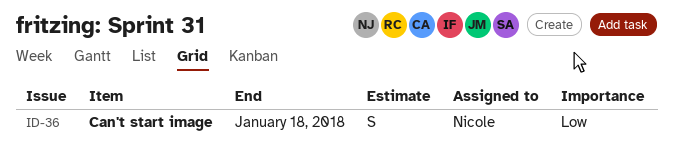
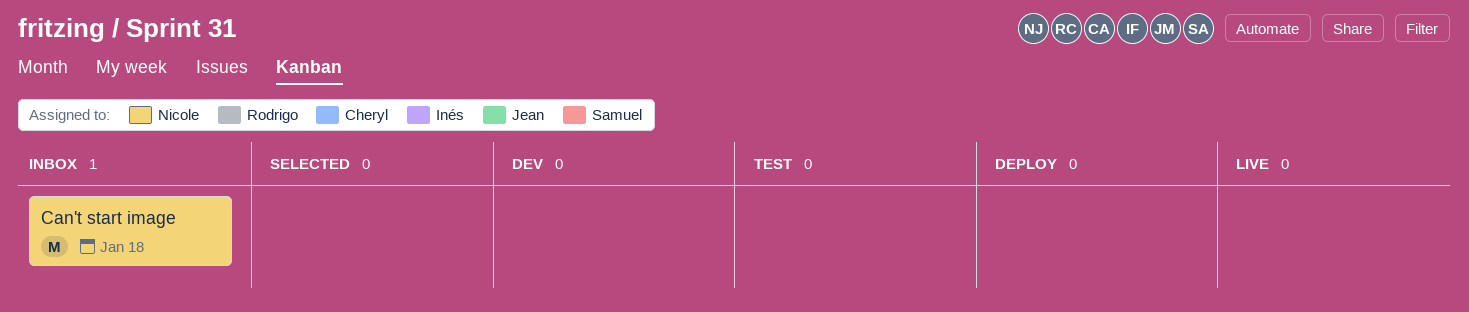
Can't start image, estimate: S -> M

